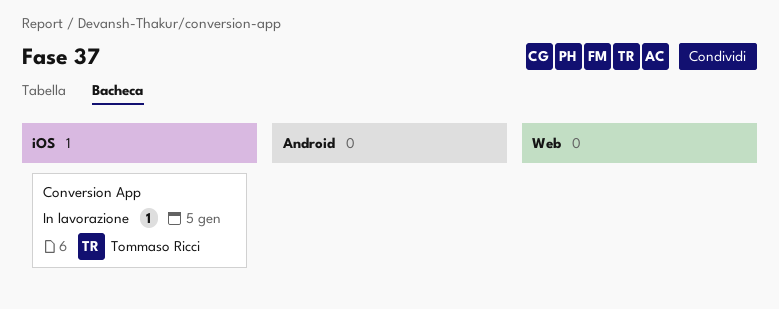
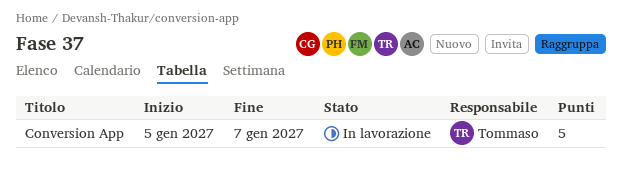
Conversion App, estimate: 1 -> 5
Conversion App, due: Jan 5 -> Jan 7

